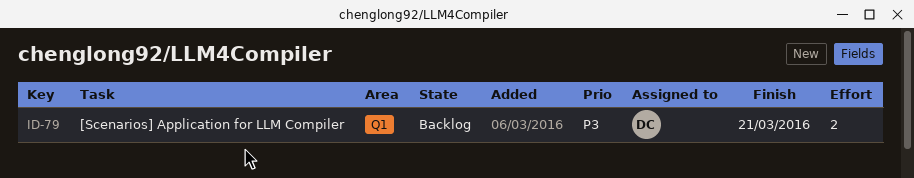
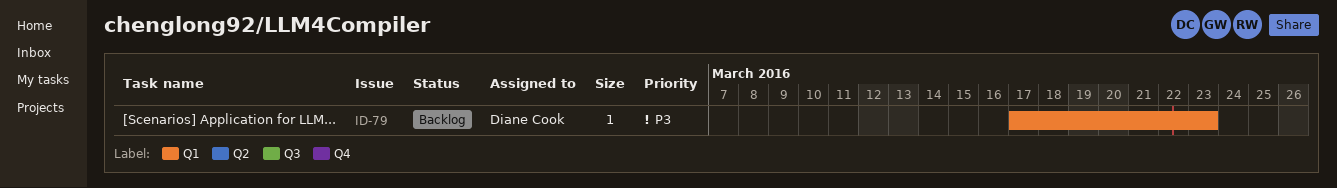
ID-79, estimate: 2 -> 1
ID-79, due: Mar 21 -> Mar 23

